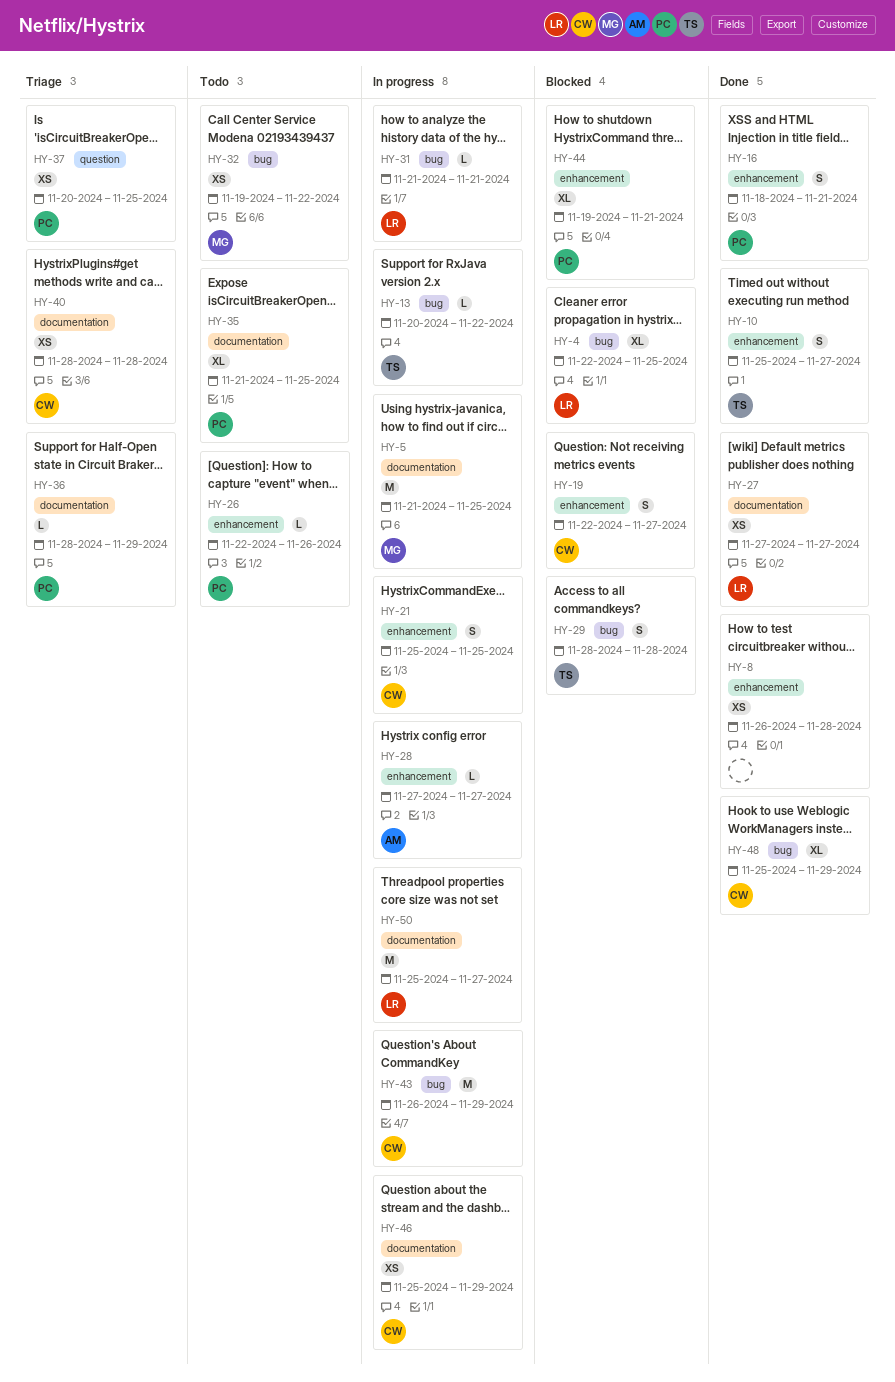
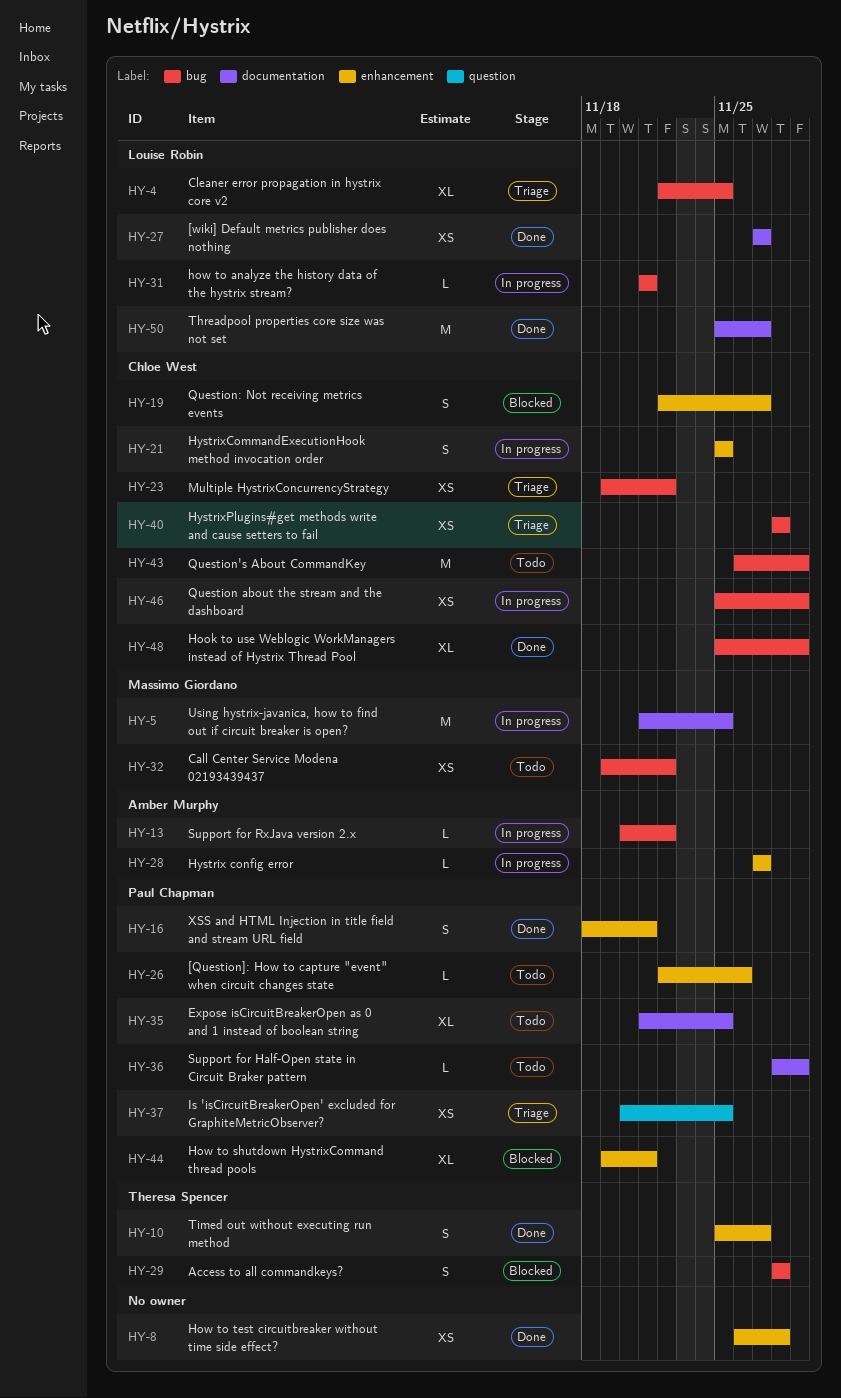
HY-4, status: Blocked -> Triage
HY-13, owner: Theresa Spencer -> Amber Murphy
HY-23: none -> present
HY-36, status: Triage -> Todo
HY-40, label: documentation -> bug
HY-43, status: In progress -> Todo
HY-46, label: documentation -> bug
HY-50, status: In progress -> Done

